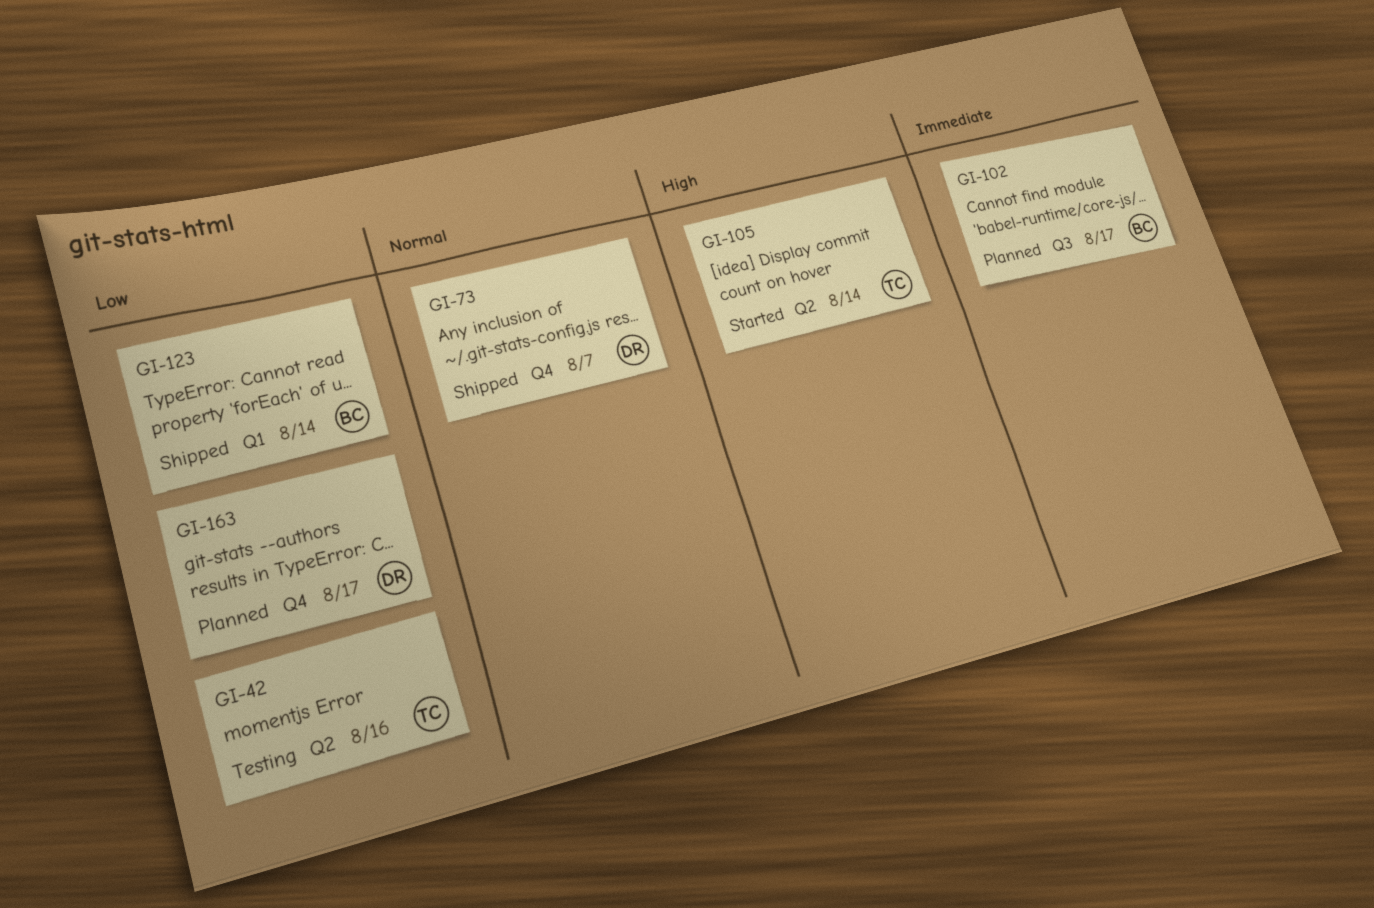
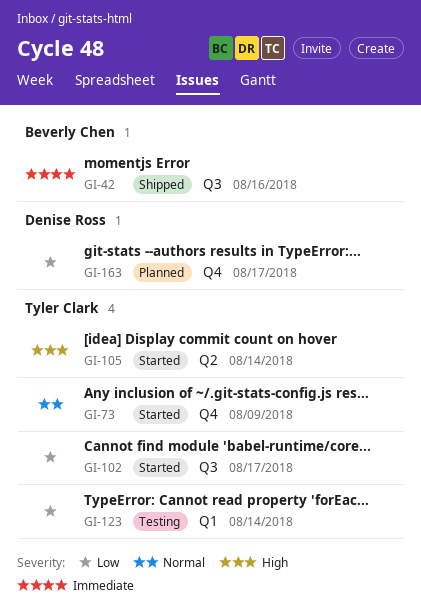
GI-42, status: Testing -> Shipped
GI-42, owner: Tyler Clark -> Beverly Chen
GI-42, priority: Low -> Immediate
GI-42, label: Q2 -> Q3
GI-73, status: Shipped -> Started
GI-73, owner: Denise Ross -> Tyler Clark
GI-73, due: Aug 7 -> Aug 9
GI-102, status: Planned -> Started
GI-102, owner: Beverly Chen -> Tyler Clark
GI-102, priority: Immediate -> Low
GI-123, status: Shipped -> Testing
GI-123, owner: Beverly Chen -> Tyler Clark

